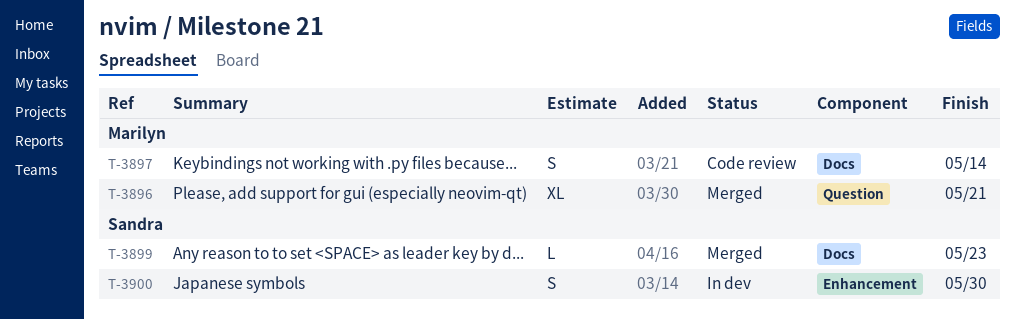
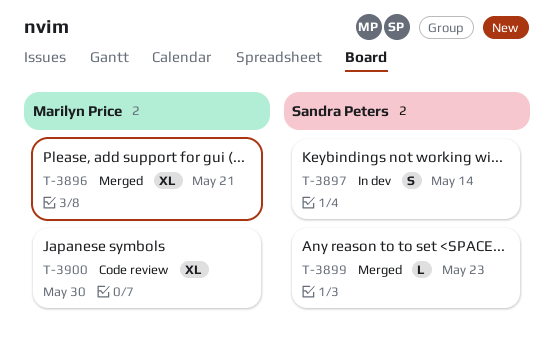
T-3897, status: Code review -> In dev
T-3897, owner: Marilyn Price -> Sandra Peters
T-3900, status: In dev -> Code review
T-3900, owner: Sandra Peters -> Marilyn Price
T-3900, estimate: S -> XL

